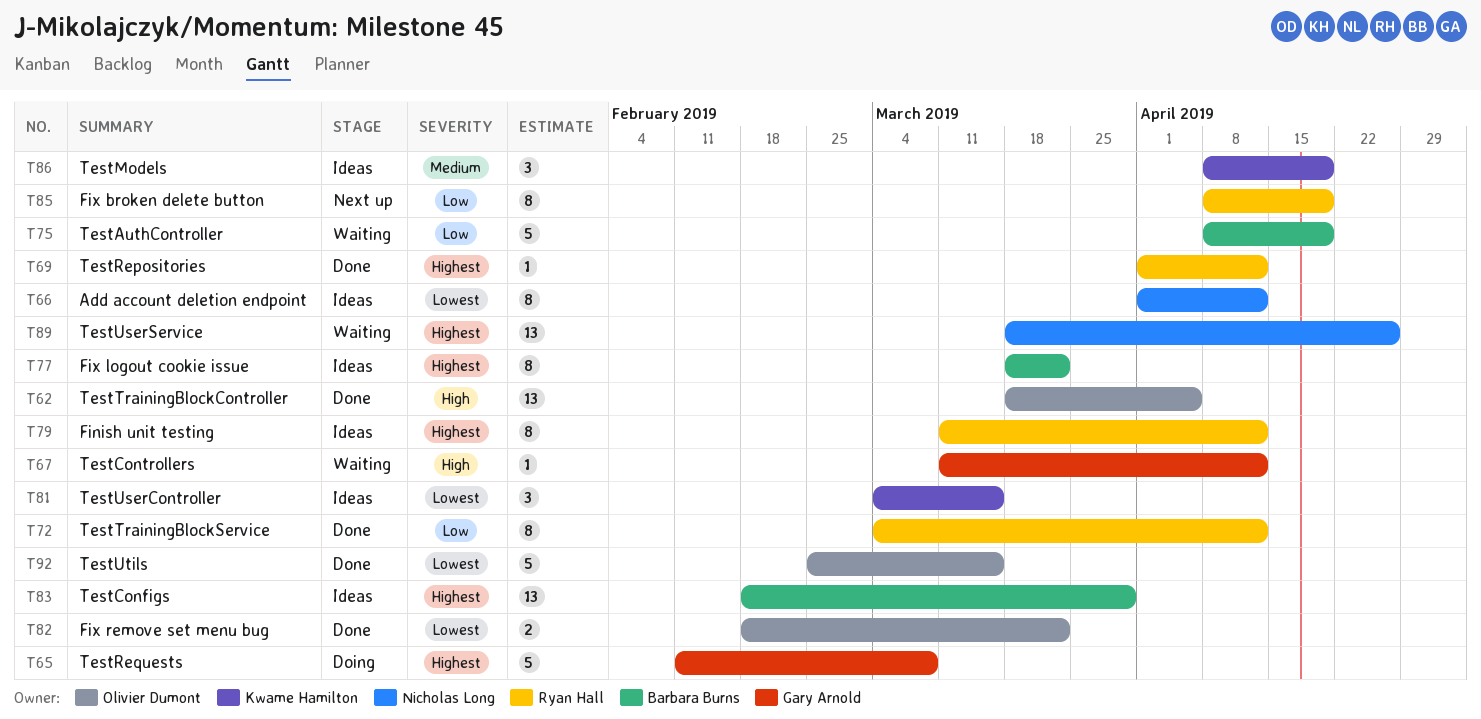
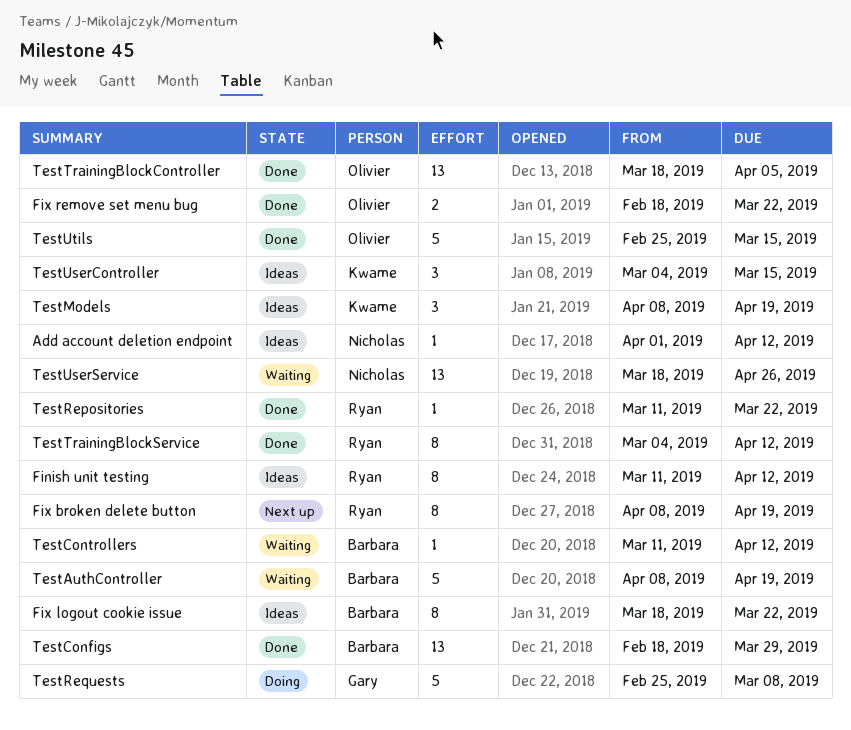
Add account deletion endpoint, estimate: 8 -> 1
TestConfigs, status: Ideas -> Done
TestControllers, owner: Gary Arnold -> Barbara Burns
TestRepositories, start: Apr 1 -> Mar 11
TestRepositories, due: Apr 12 -> Mar 22
TestRequests, start: Feb 11 -> Feb 25

